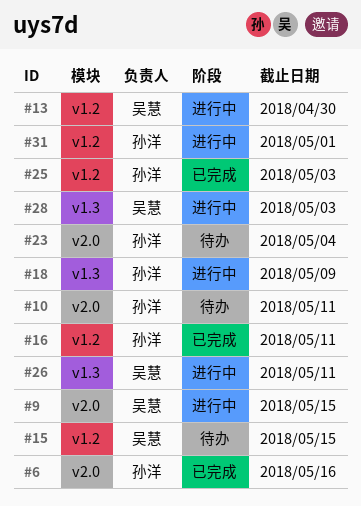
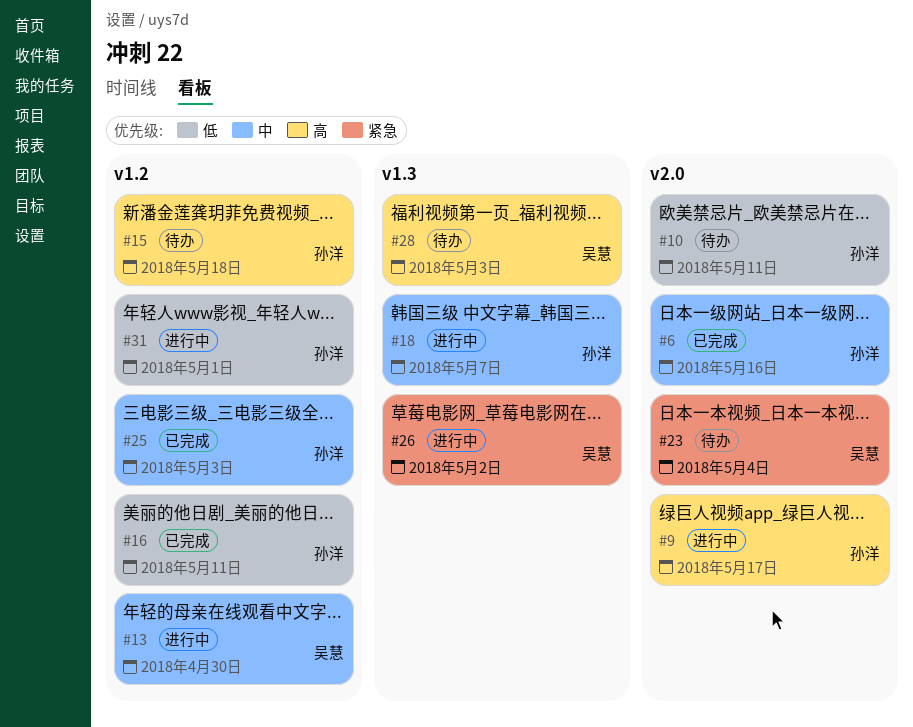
#9, owner: 吴慧 -> 孙洋
#9, due: May 15 -> May 17
#15, owner: 吴慧 -> 孙洋
#15, due: May 15 -> May 18
#18, due: May 9 -> May 7
#23, owner: 孙洋 -> 吴慧
#26, due: May 11 -> May 2
#28, status: 进行中 -> 待办

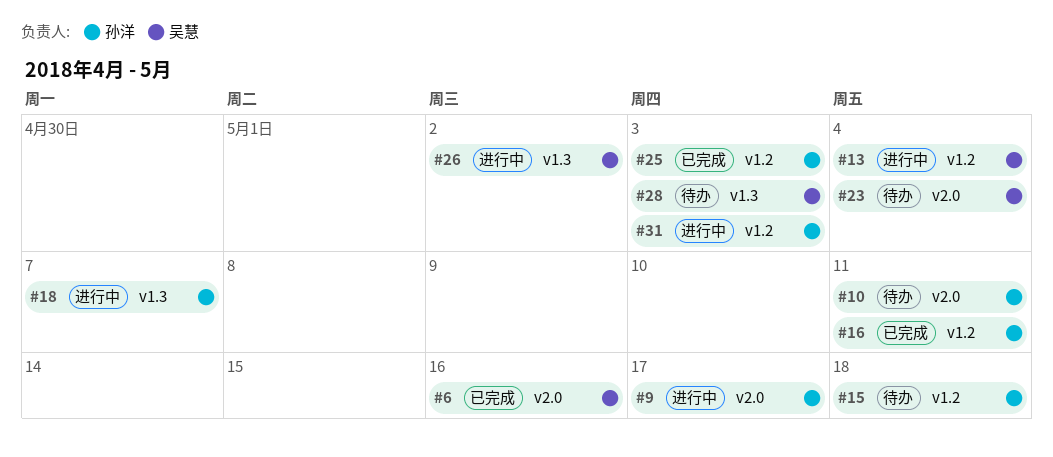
#6, owner: 孙洋 -> 吴慧
#13, due: Apr 30 -> May 4
#31, due: May 1 -> May 3

